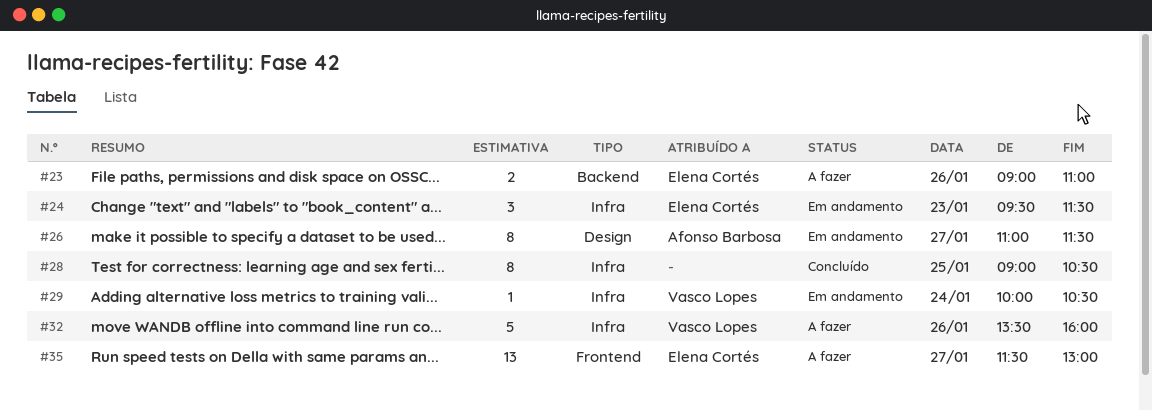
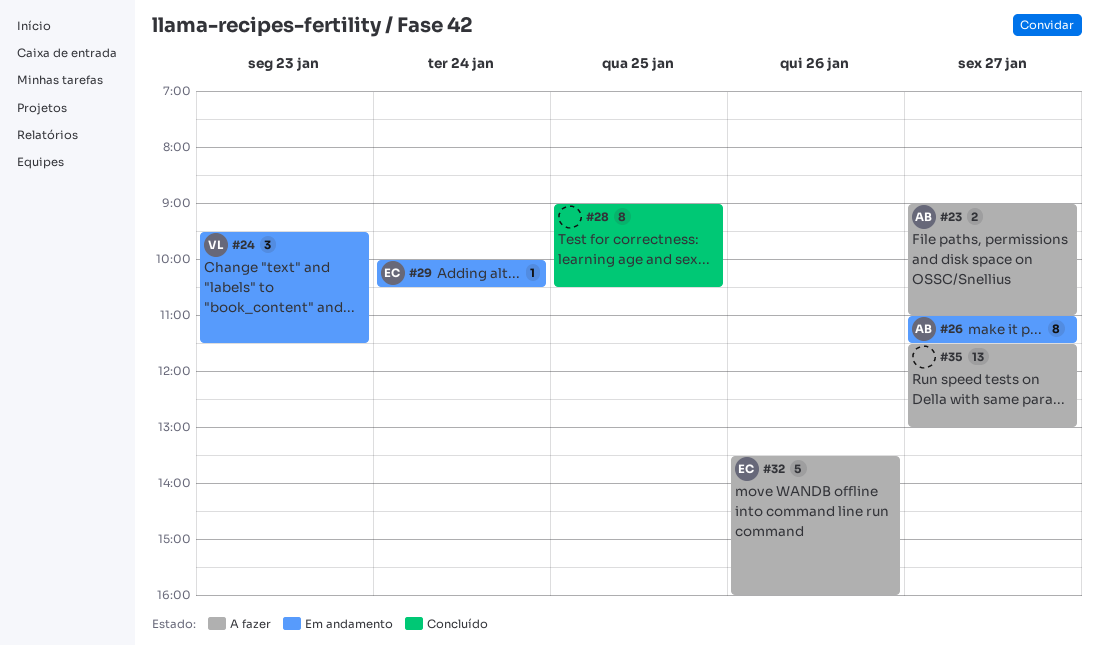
#23, owner: Elena Cortés -> Afonso Barbosa
#23, day: Jan 26 -> Jan 27
#24, owner: Elena Cortés -> Vasco Lopes
#29, owner: Vasco Lopes -> Elena Cortés
#32, owner: Vasco Lopes -> Elena Cortés
#35, owner: Elena Cortés -> none

